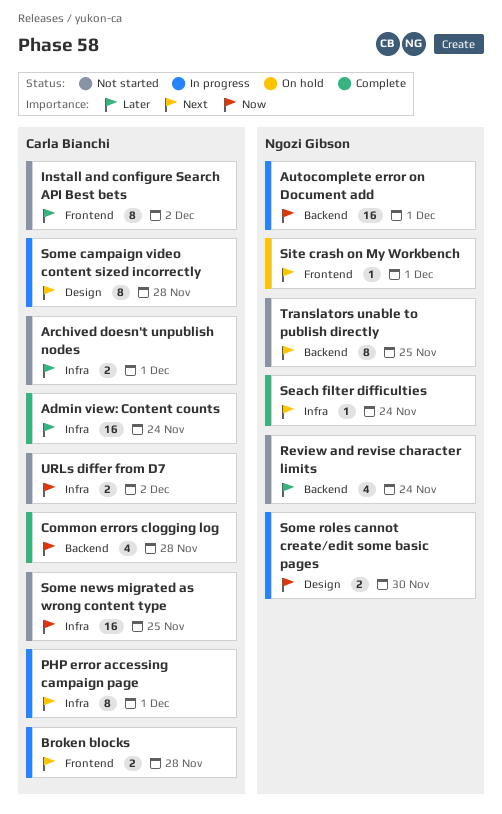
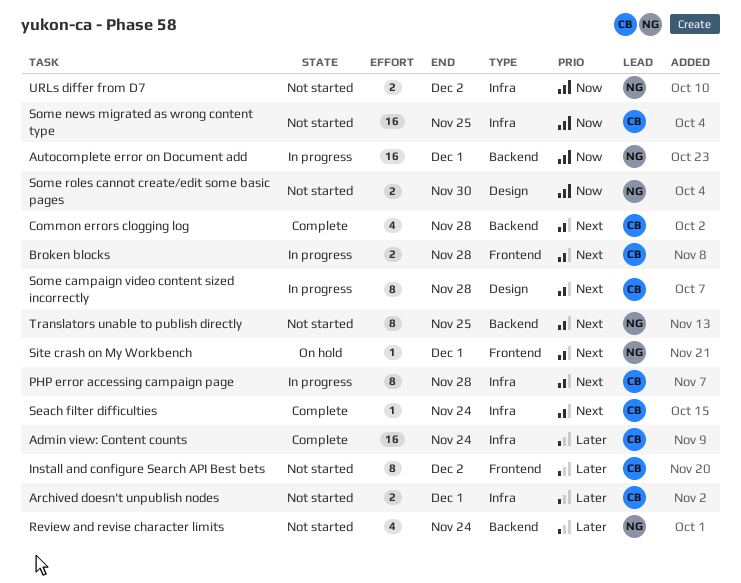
Common errors clogging log, priority: Now -> Next
PHP error accessing campaign page, due: Dec 1 -> Nov 28
Seach filter difficulties, owner: Ngozi Gibson -> Carla Bianchi
Some roles cannot create/edit some basic pages, status: In progress -> Not started
URLs differ from D7, owner: Carla Bianchi -> Ngozi Gibson

